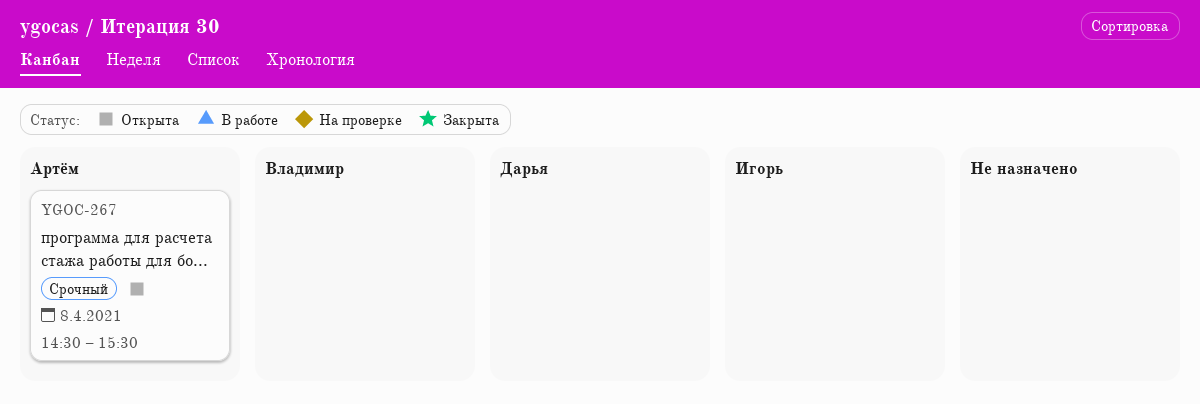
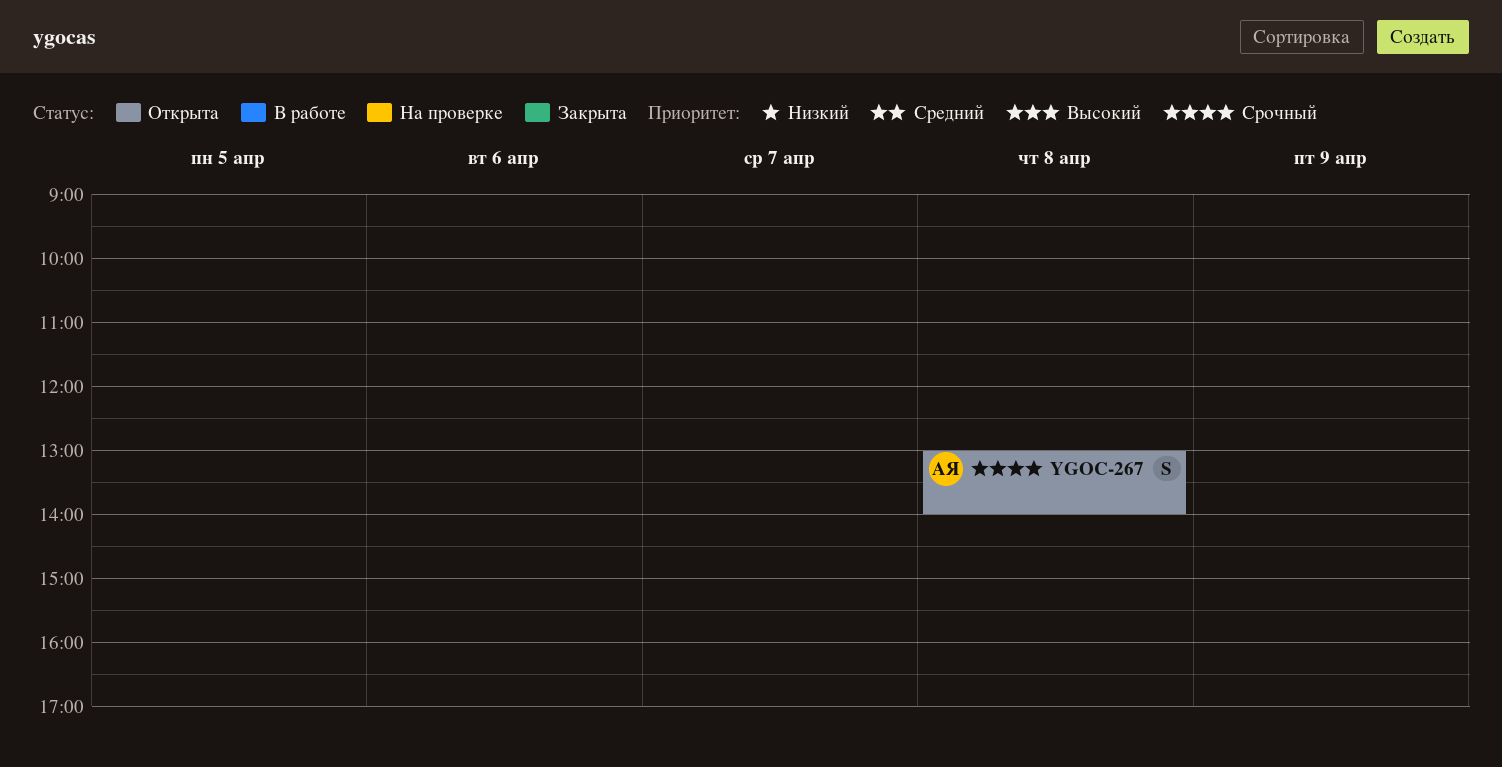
YGOC-267, begins: 14:30 -> 13:00
YGOC-267, ends: 15:30 -> 14:00

